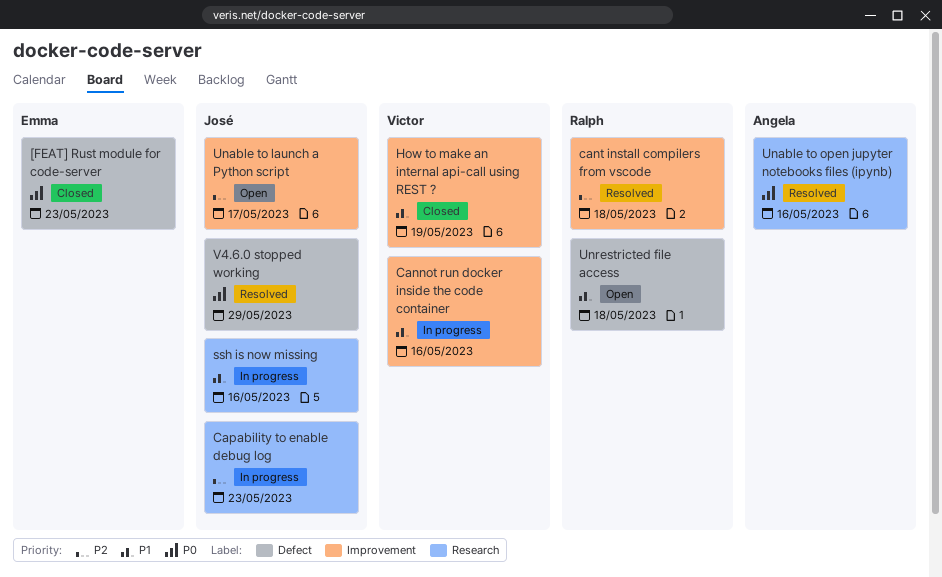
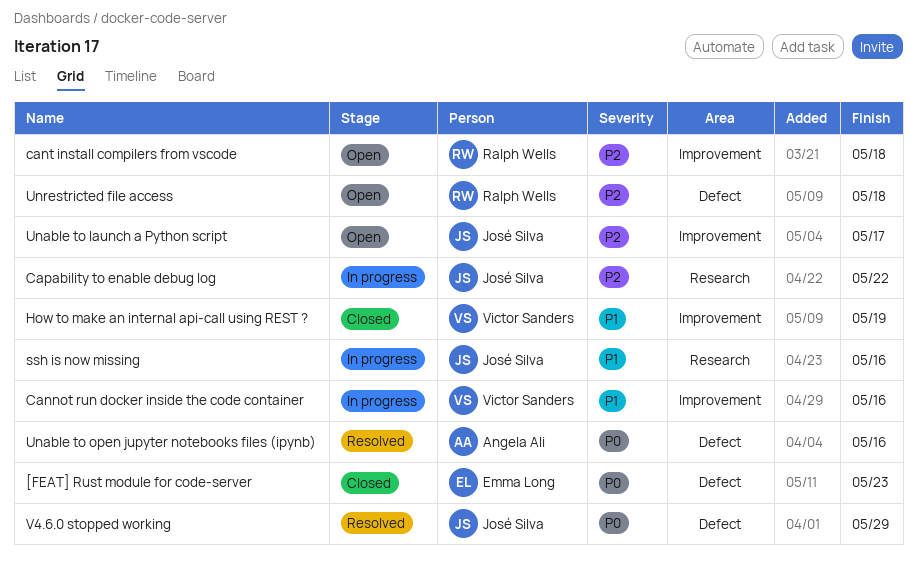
cant install compilers from vscode, status: Resolved -> Open
Capability to enable debug log, due: May 23 -> May 22
Unable to open jupyter notebooks files (ipynb), label: Research -> Defect
Unrestricted file access, priority: P1 -> P2

